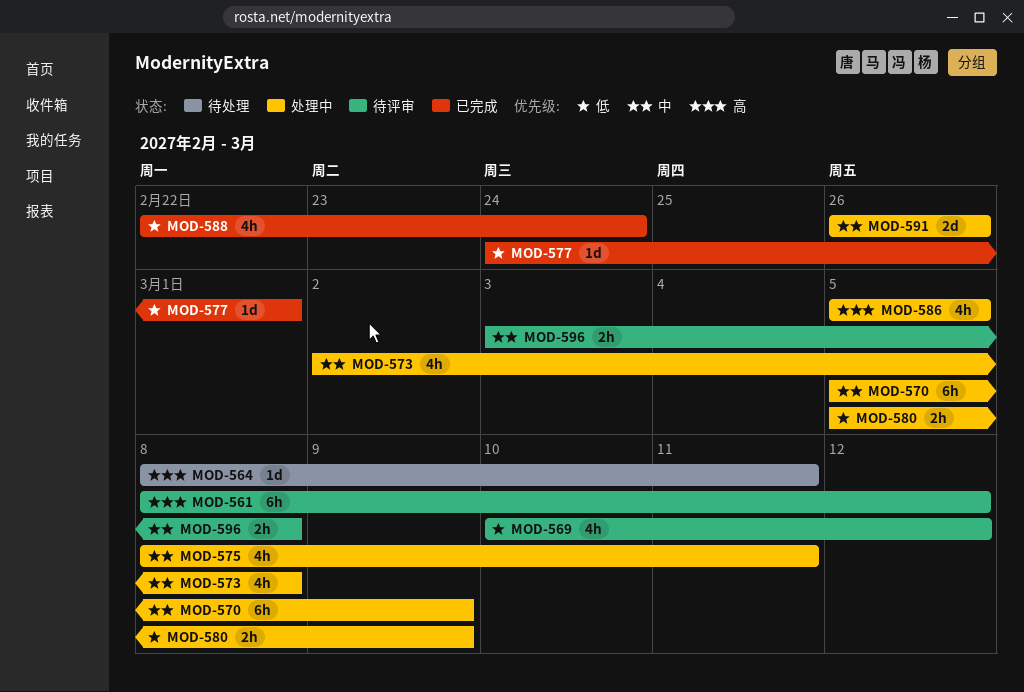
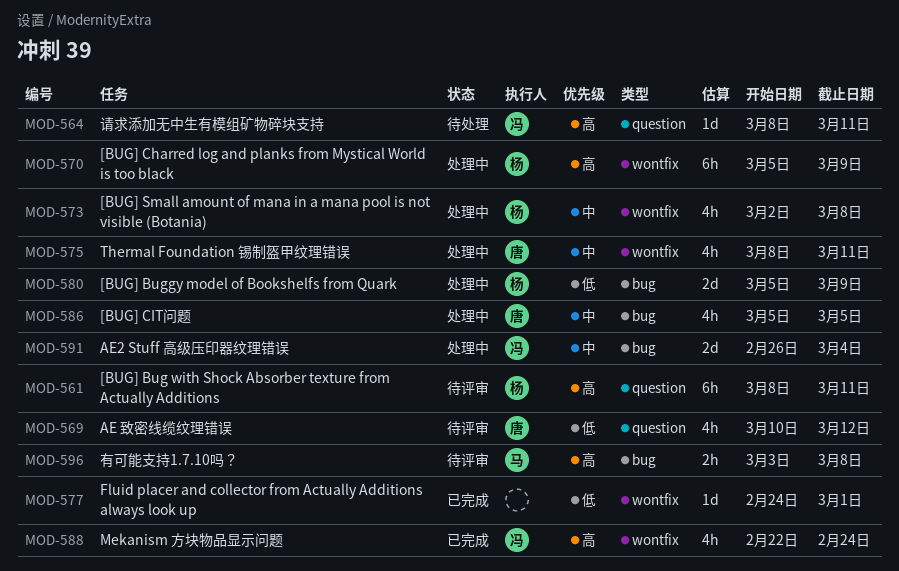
MOD-561, due: Mar 12 -> Mar 11
MOD-570, priority: 中 -> 高
MOD-580, estimate: 2h -> 2d
MOD-586, priority: 高 -> 中
MOD-588, priority: 低 -> 高
MOD-591, due: Feb 26 -> Mar 4
MOD-596, priority: 中 -> 高

